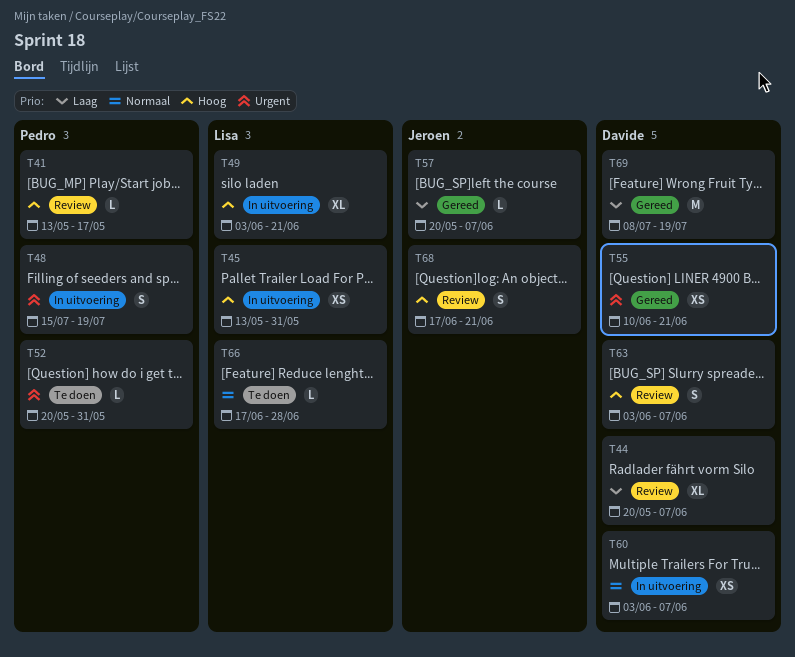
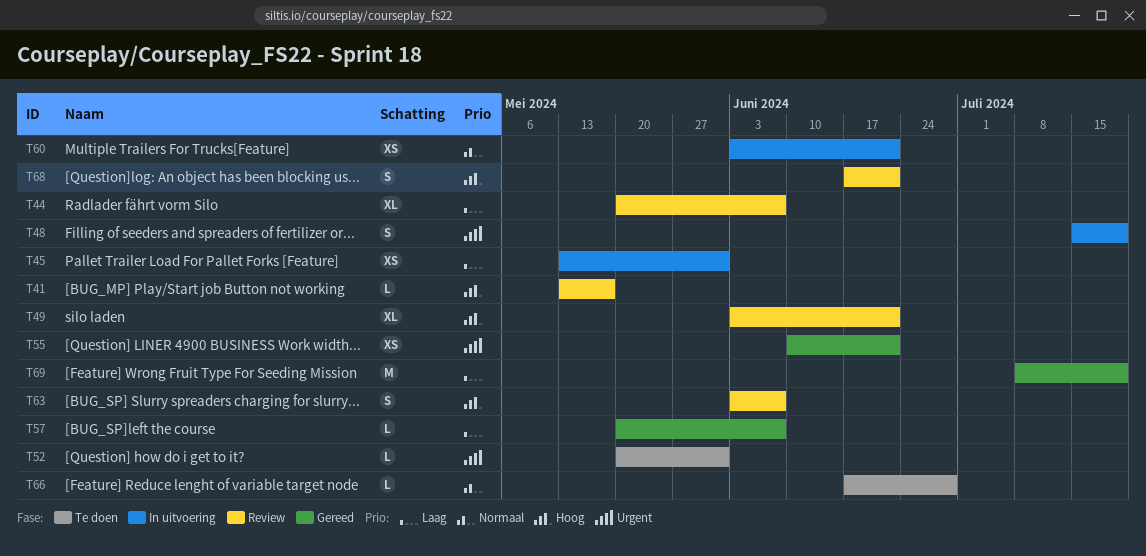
T45, priority: Hoog -> Laag
T49, status: In uitvoering -> Review
T60, due: Jun 7 -> Jun 21

